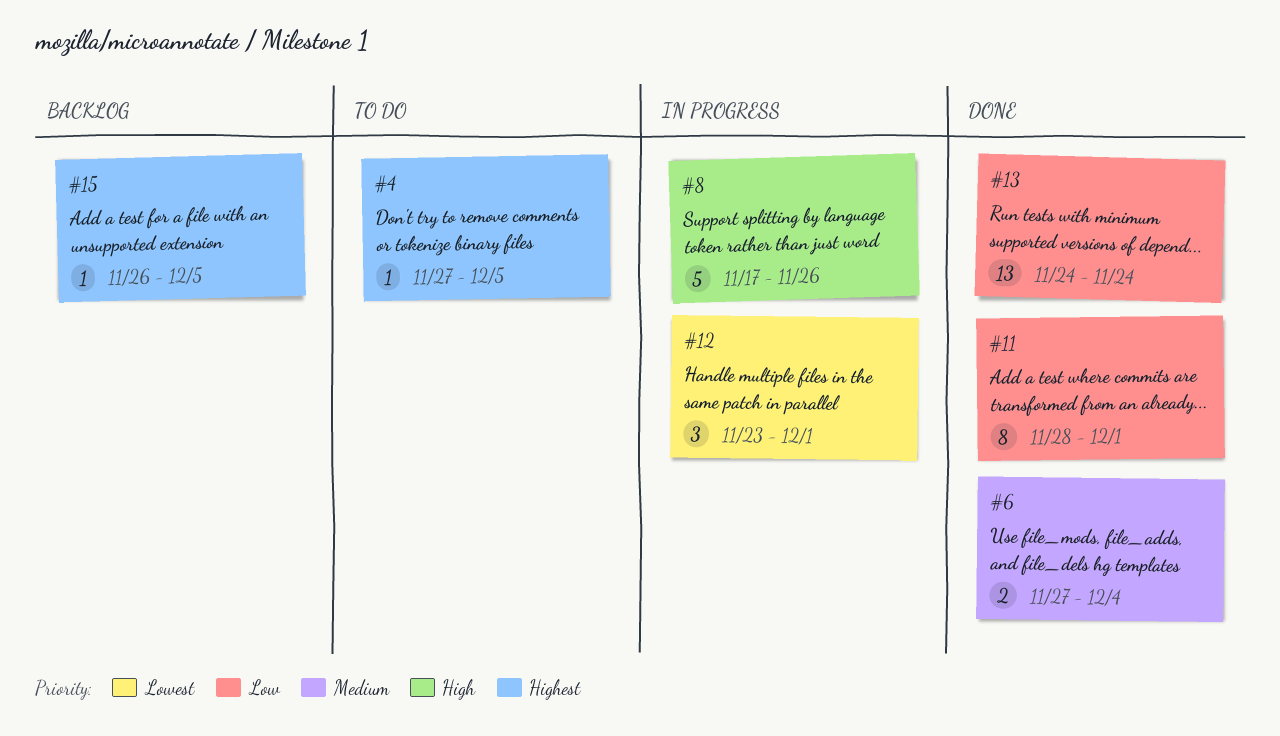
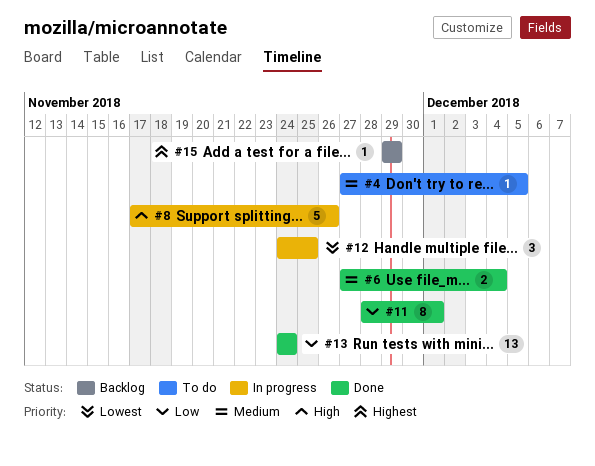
#4, priority: Highest -> Medium
#12, start: Nov 23 -> Nov 24
#12, due: Dec 1 -> Nov 25
#15, start: Nov 26 -> Nov 29
#15, due: Dec 5 -> Nov 29

